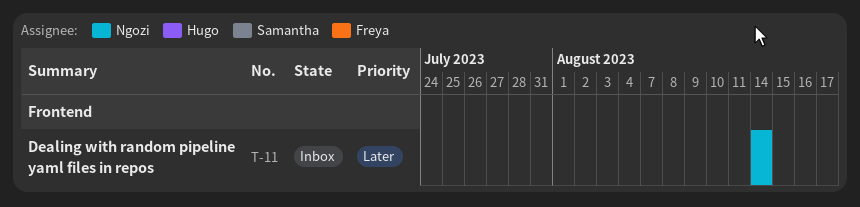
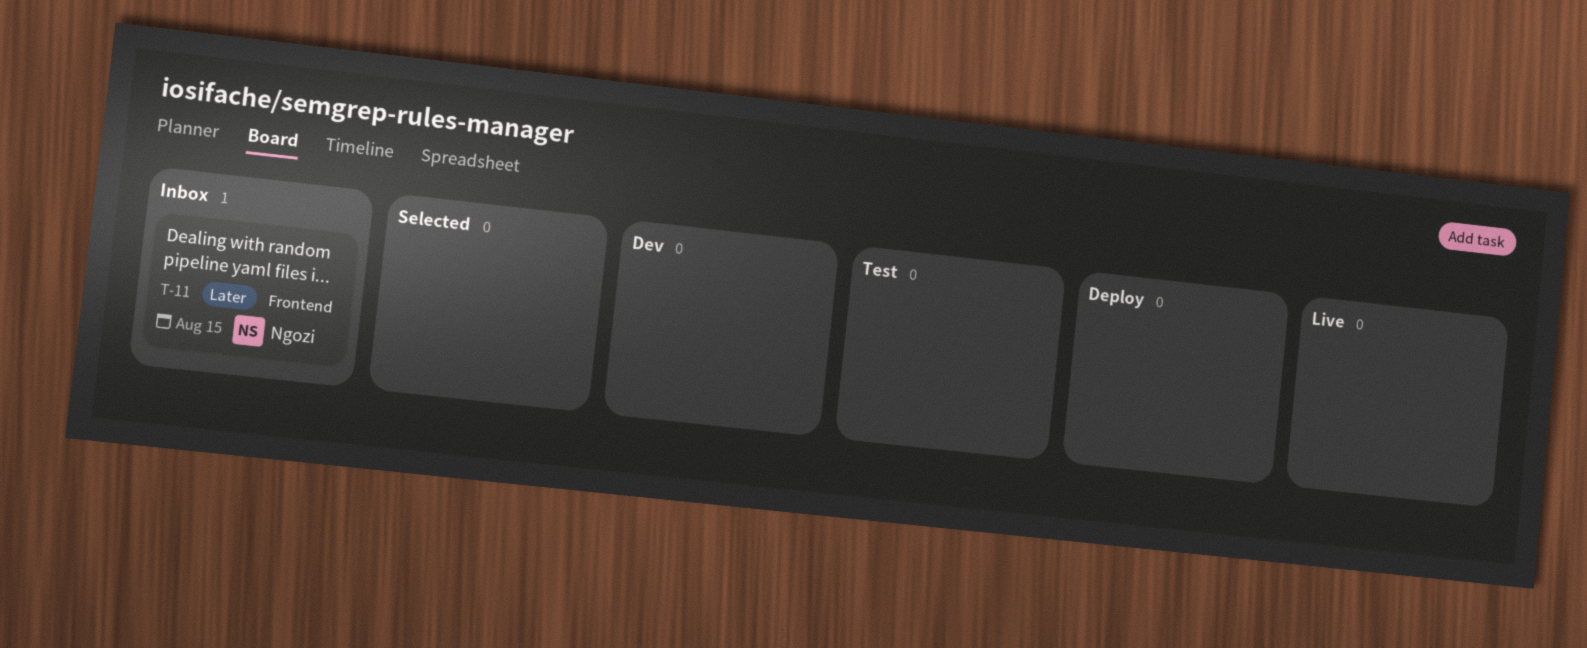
T-11, due: Aug 14 -> Aug 15

